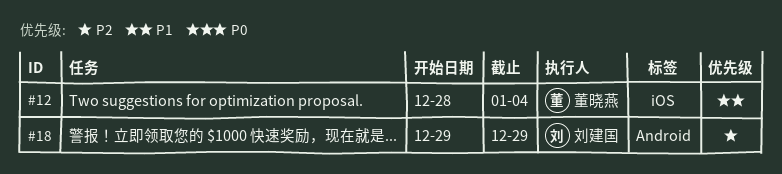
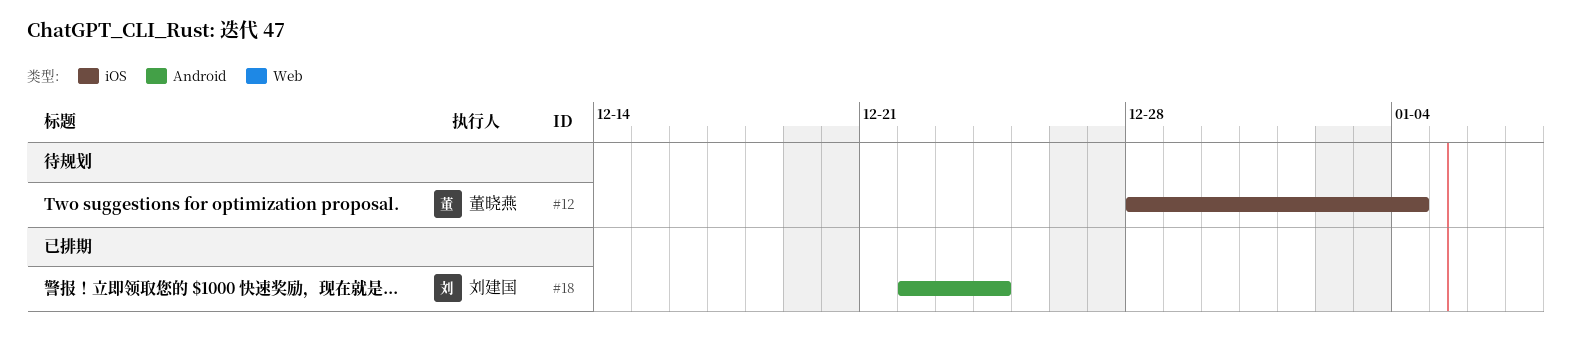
#18, start: Dec 29 -> Dec 22
#18, due: Dec 29 -> Dec 24

